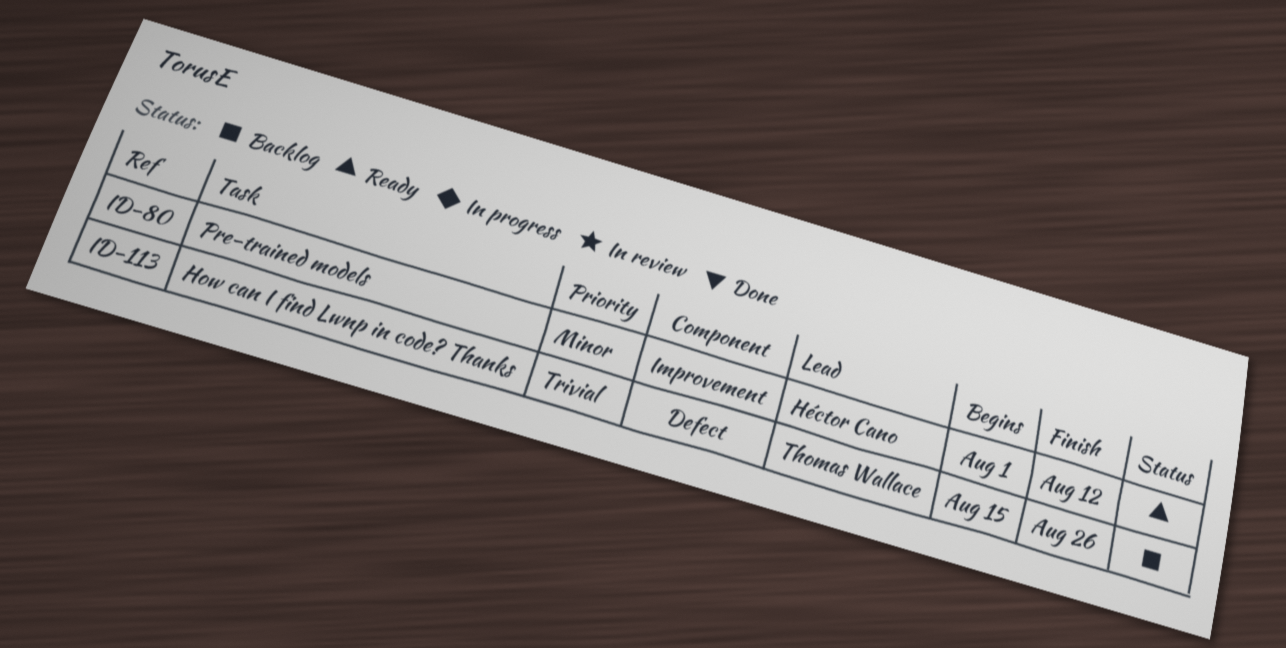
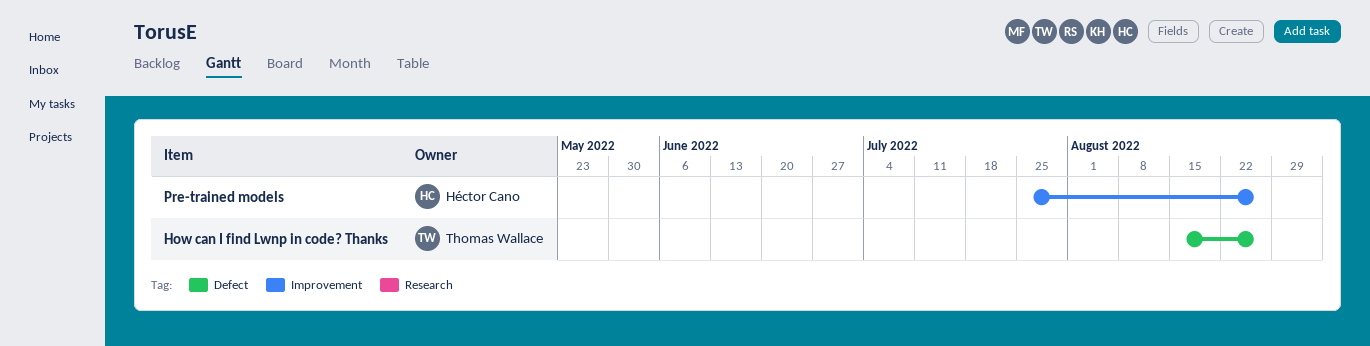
Pre-trained models, start: Aug 1 -> Jul 25
Pre-trained models, due: Aug 12 -> Aug 26

